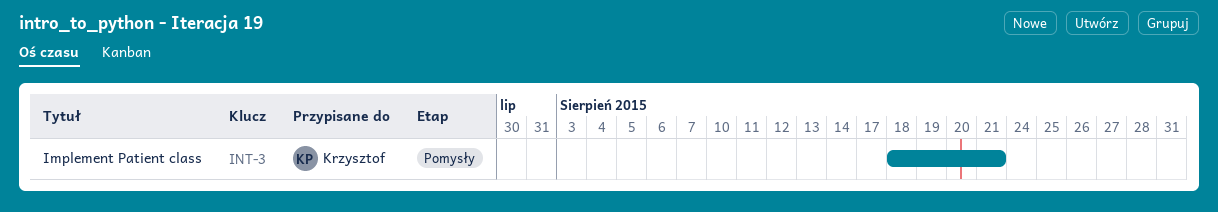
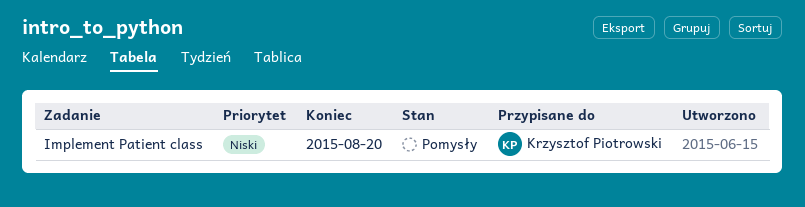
Implement Patient class, due: Aug 21 -> Aug 20

